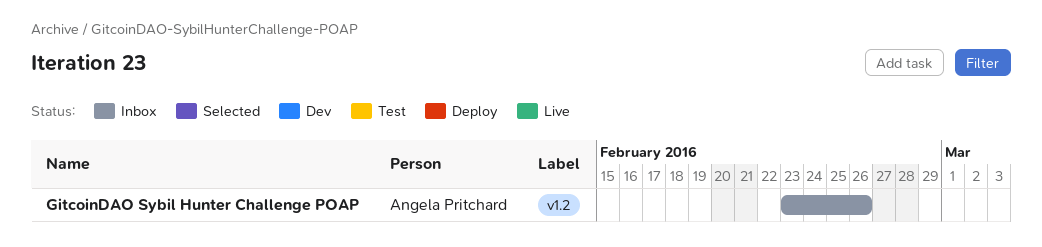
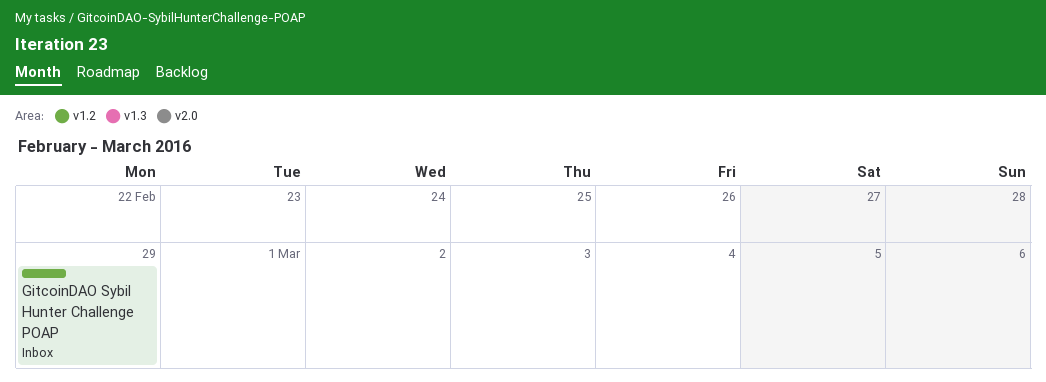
GitcoinDAO Sybil Hunter Challenge POAP, due: Feb 26 -> Feb 29

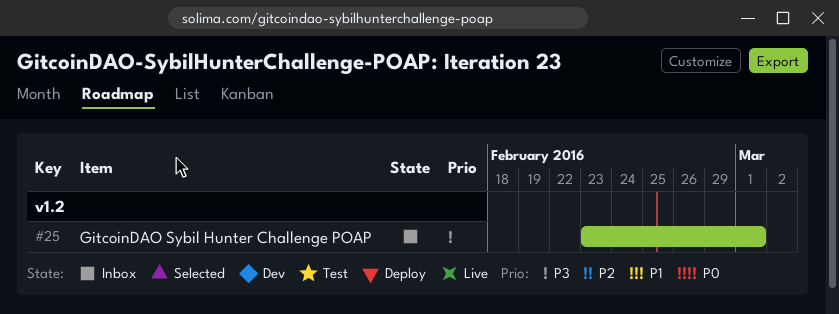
GitcoinDAO Sybil Hunter Challenge POAP, due: Feb 29 -> Mar 1

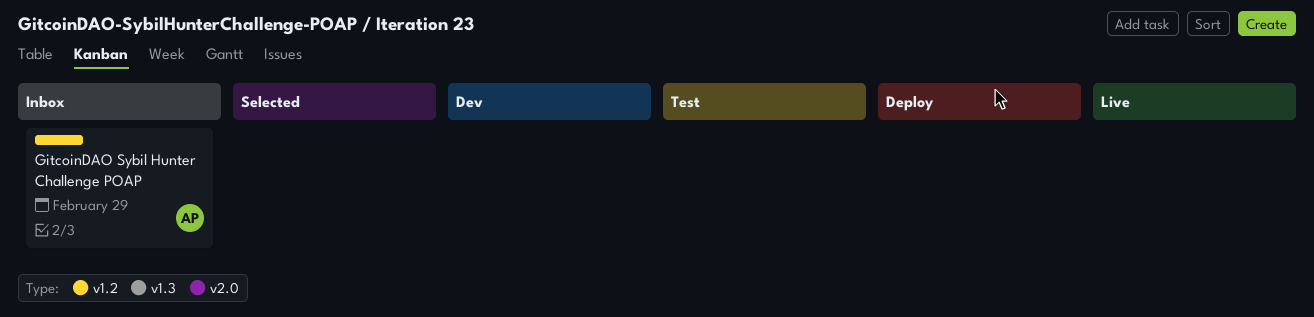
GitcoinDAO Sybil Hunter Challenge POAP, due: Mar 1 -> Feb 29

